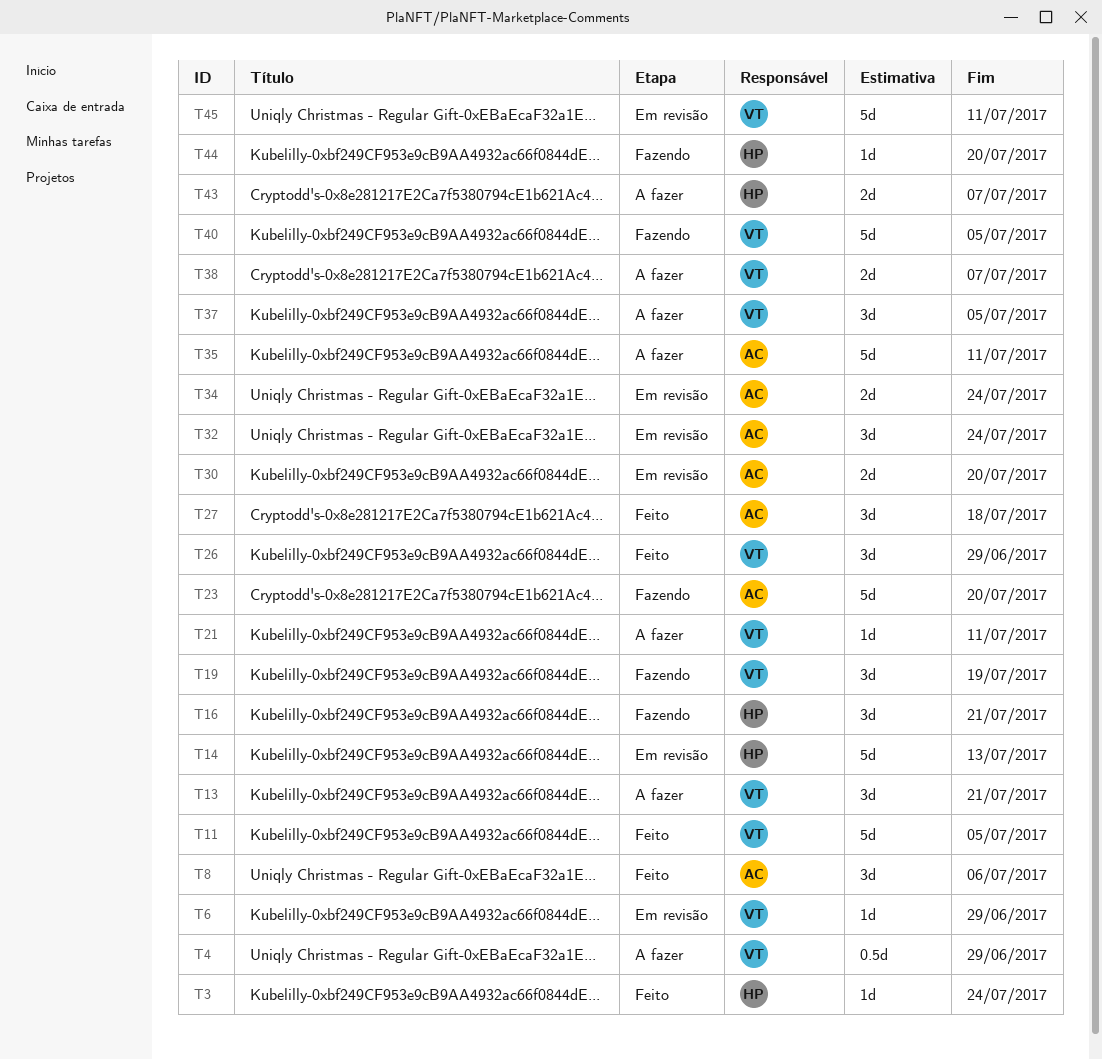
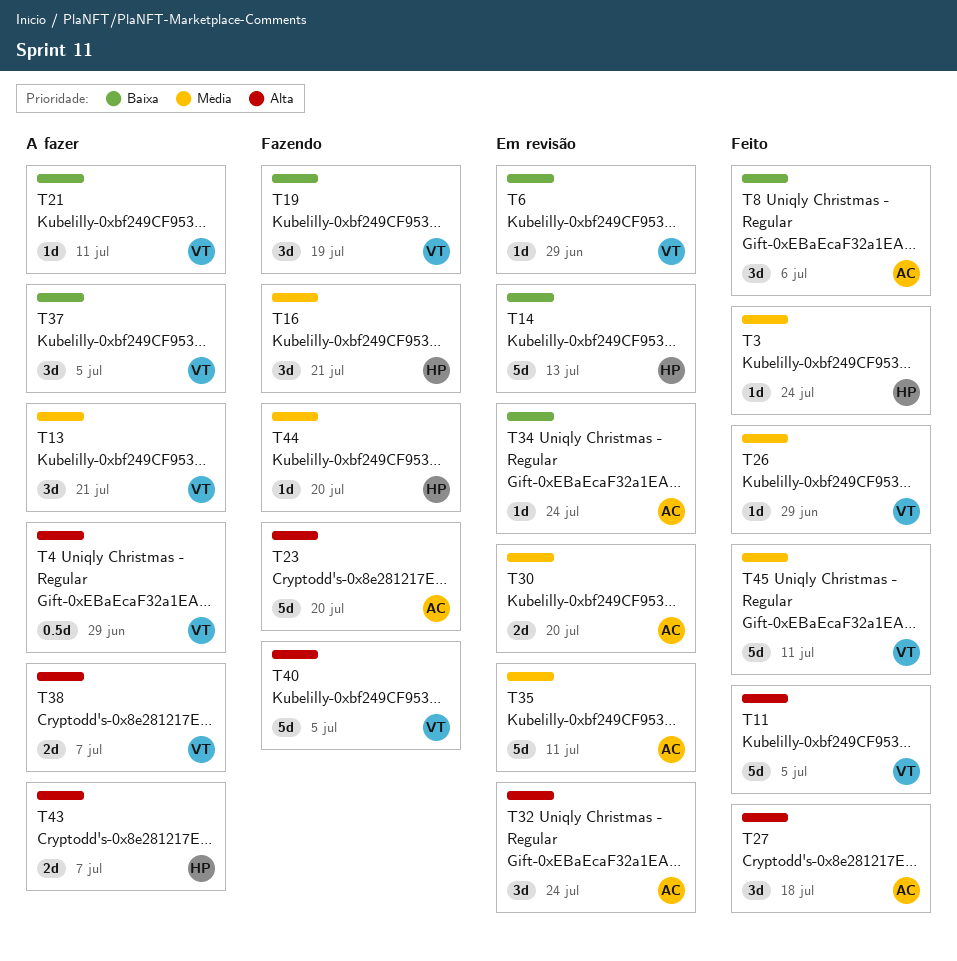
T26, estimate: 3d -> 1d
T34, estimate: 2d -> 1d
T35, status: A fazer -> Em revisão
T45, status: Em revisão -> Feito

